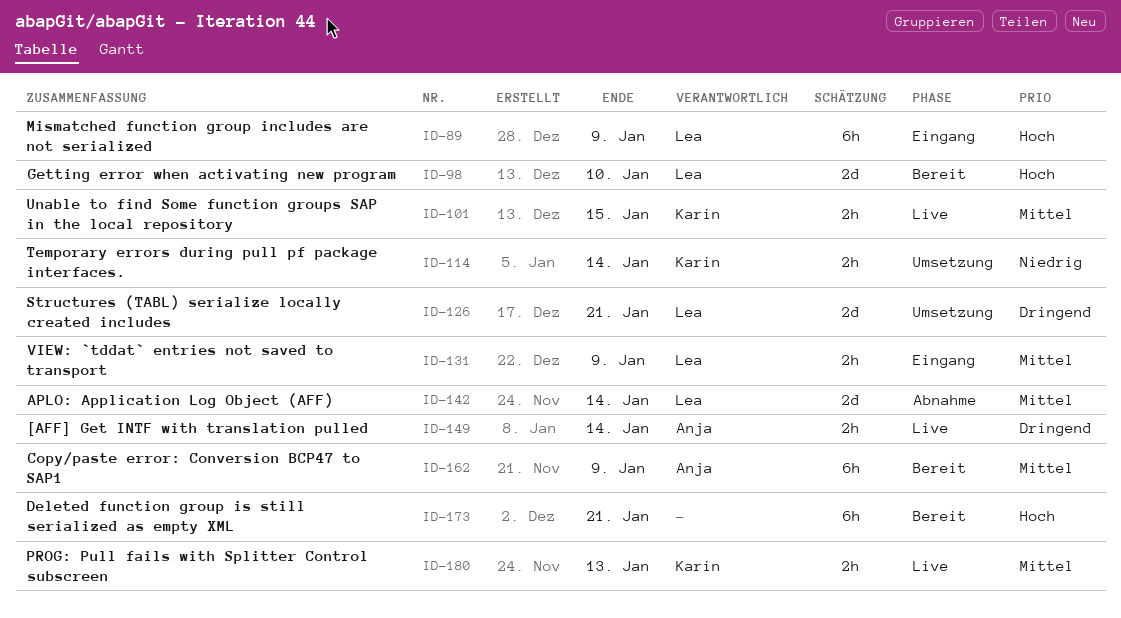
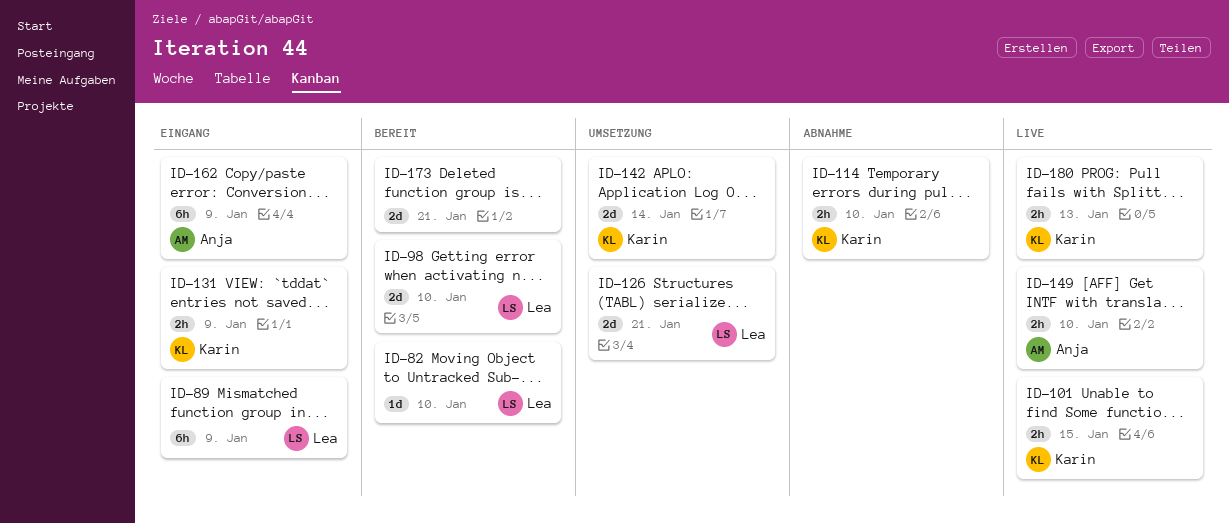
ID-82: none -> present
ID-114, status: Umsetzung -> Abnahme
ID-114, due: Jan 14 -> Jan 10
ID-131, owner: Lea -> Karin
ID-142, status: Abnahme -> Umsetzung
ID-142, owner: Lea -> Karin
ID-149, due: Jan 14 -> Jan 10
ID-162, status: Bereit -> Eingang
ID-173, estimate: 6h -> 2d

